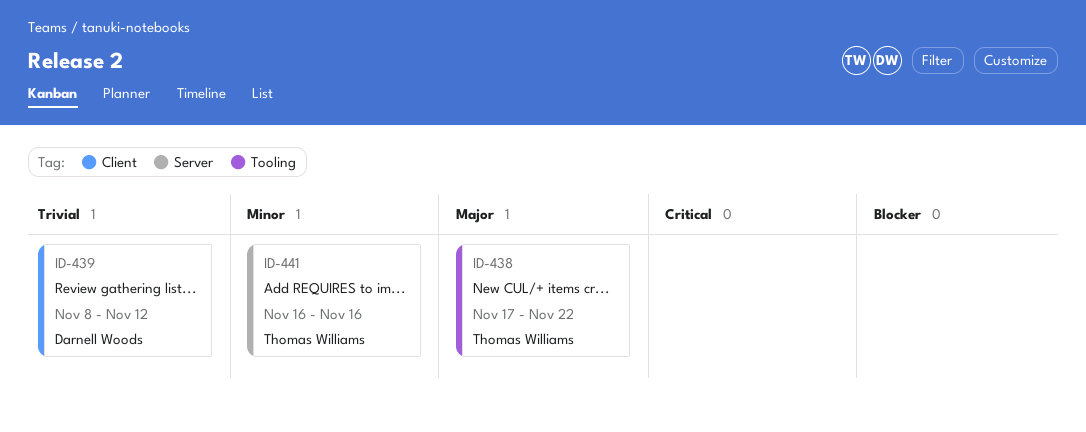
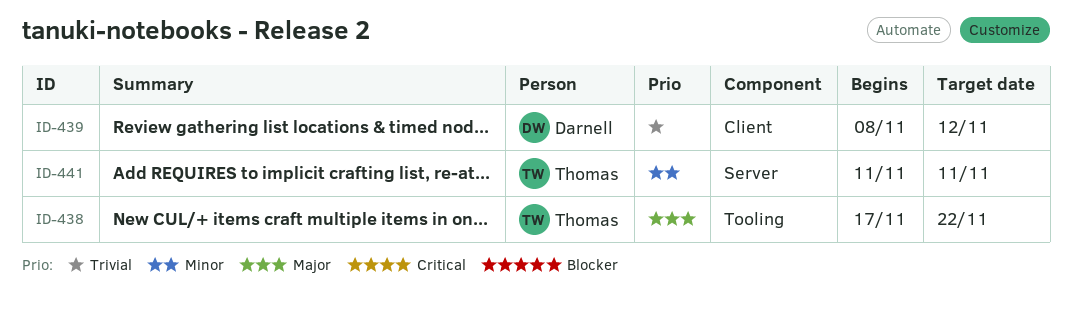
ID-441, start: Nov 16 -> Nov 11
ID-441, due: Nov 16 -> Nov 11

